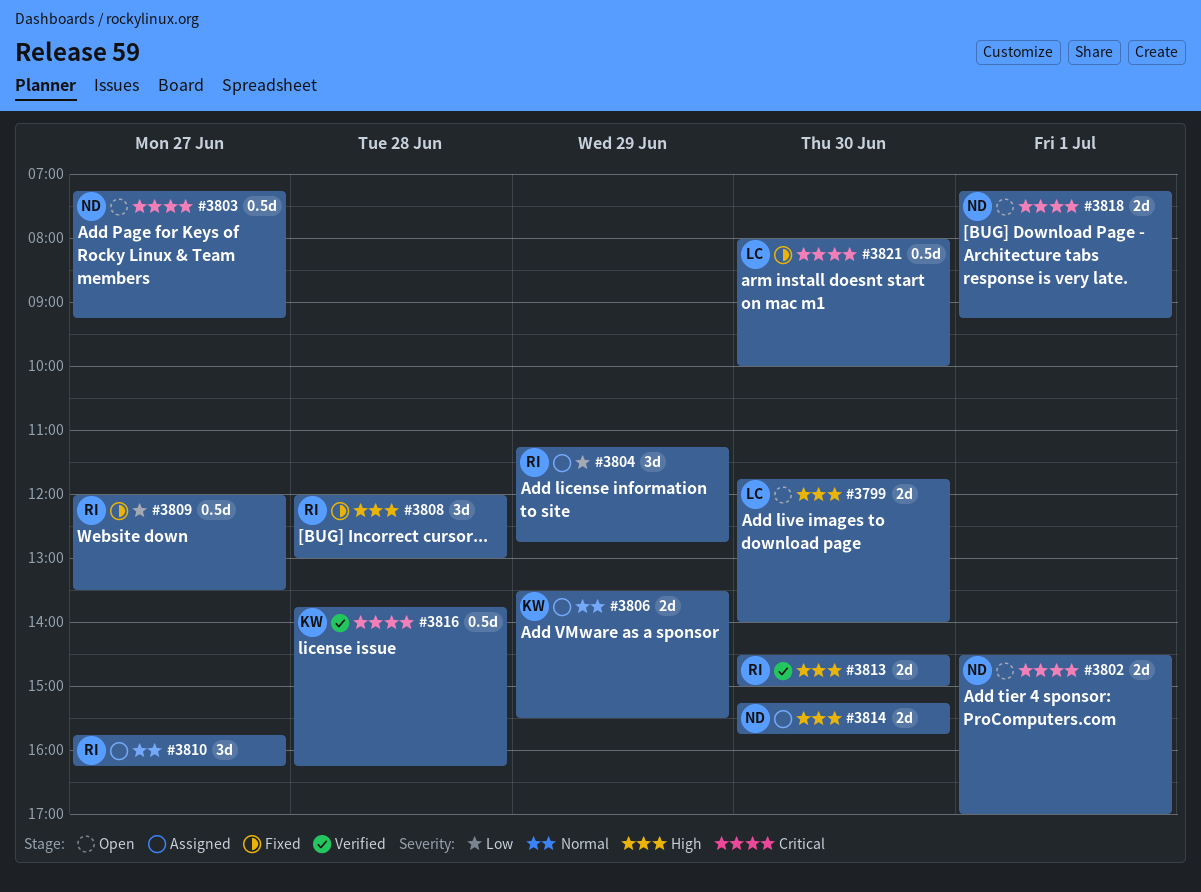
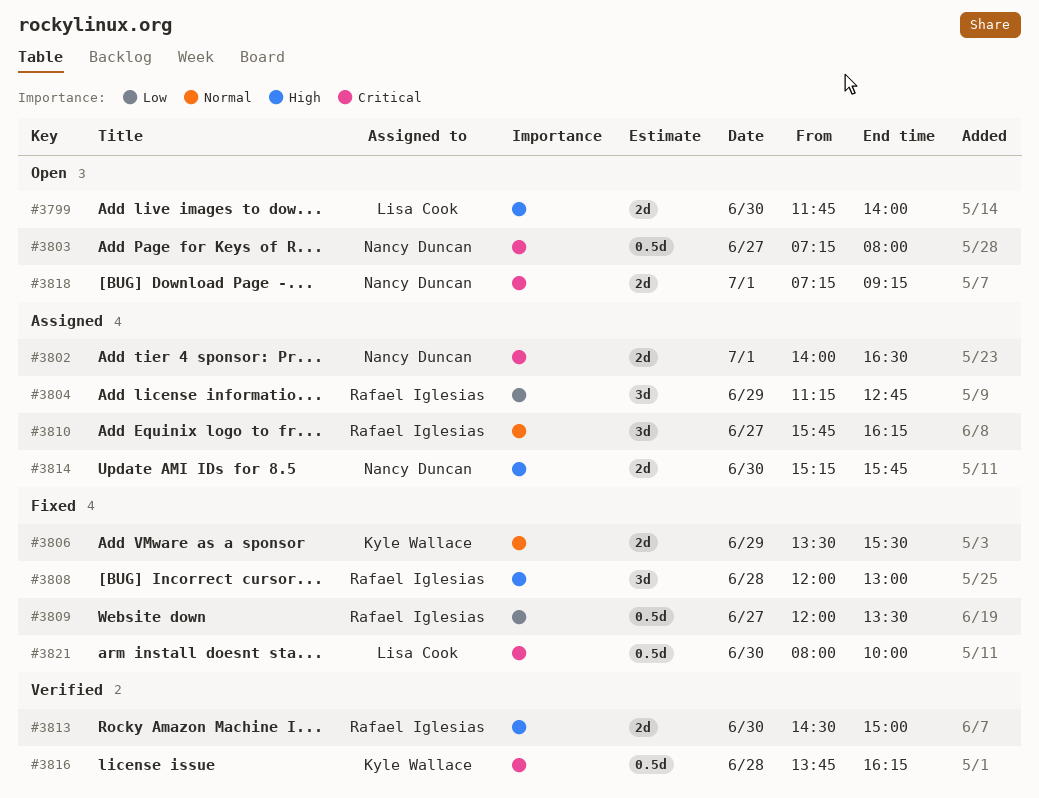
#3802, status: Open -> Assigned
#3802, begins: 14:30 -> 14:00
#3802, ends: 17:00 -> 16:30
#3803, ends: 09:15 -> 08:00
#3806, status: Assigned -> Fixed

